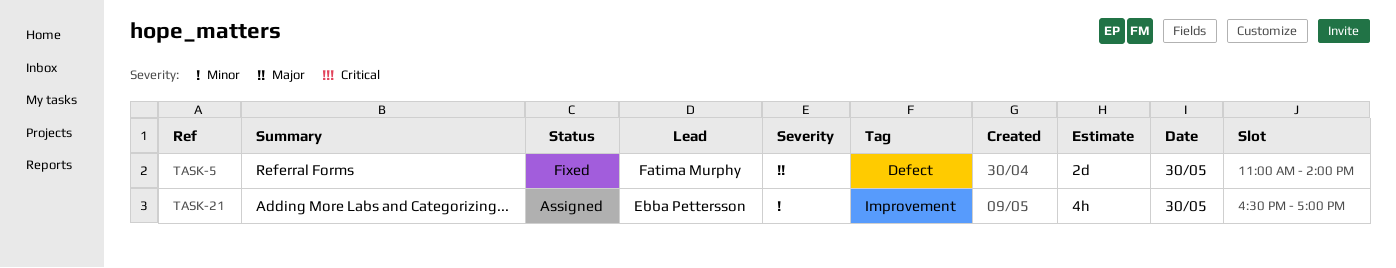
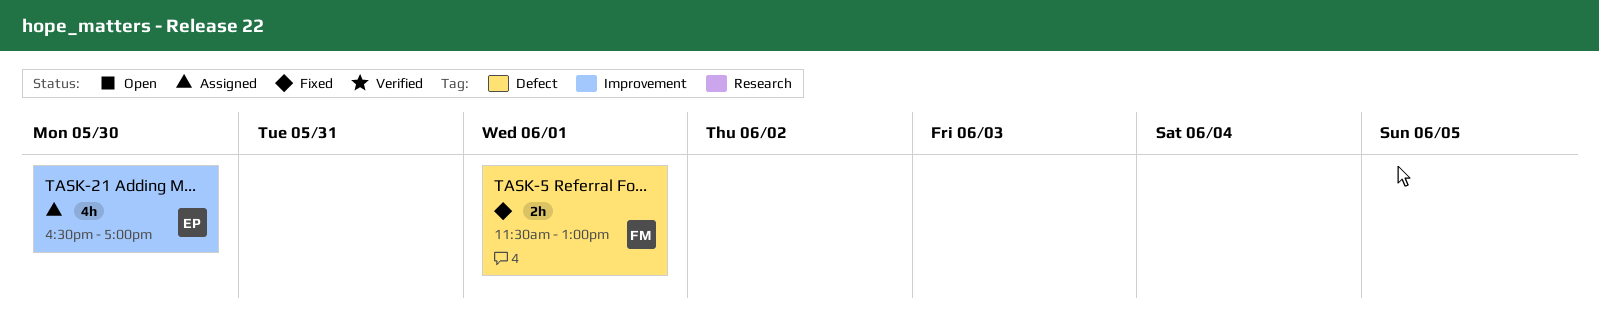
TASK-5, estimate: 2d -> 2h
TASK-5, day: May 30 -> Jun 1
TASK-5, begins: 11:00 -> 11:30
TASK-5, ends: 14:00 -> 13:00

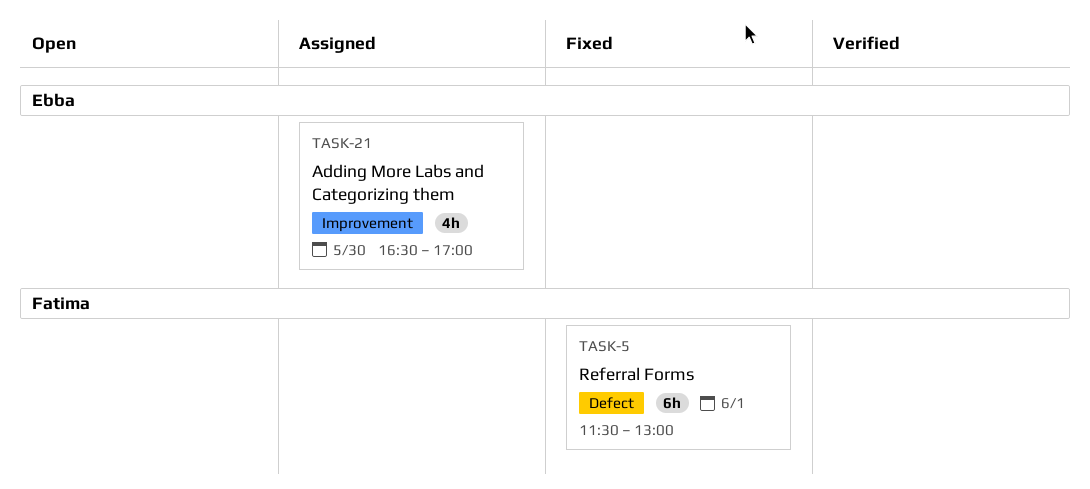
TASK-5, estimate: 2h -> 6h

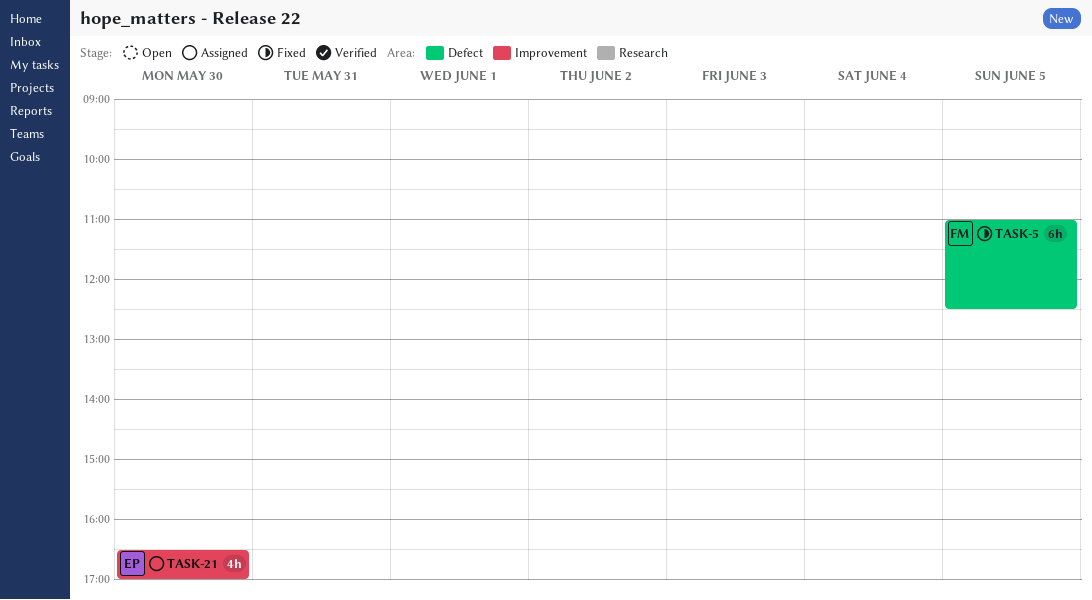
TASK-5, day: Jun 1 -> Jun 5
TASK-5, begins: 11:30 -> 11:00
TASK-5, ends: 13:00 -> 12:30

